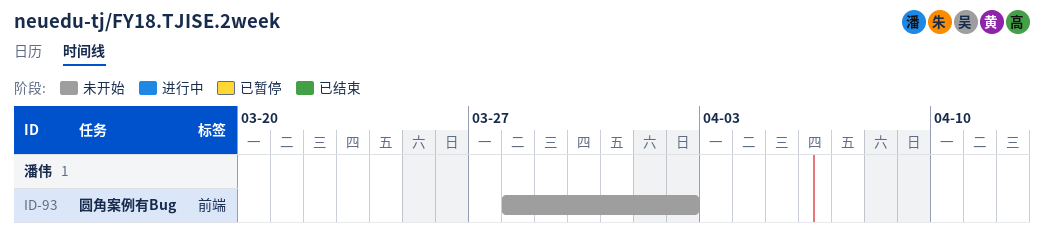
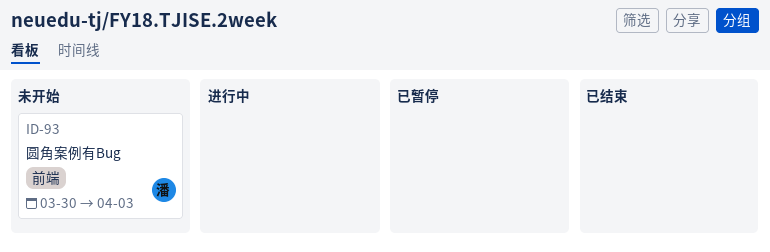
ID-93, start: Mar 28 -> Mar 30
ID-93, due: Apr 2 -> Apr 3

